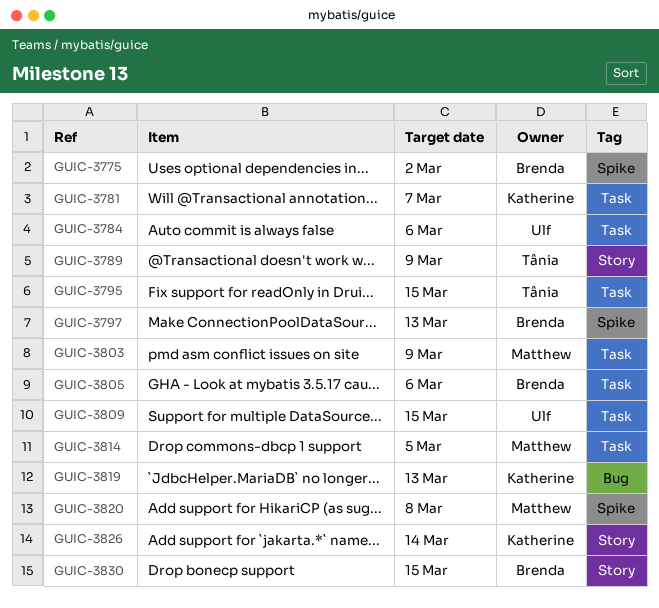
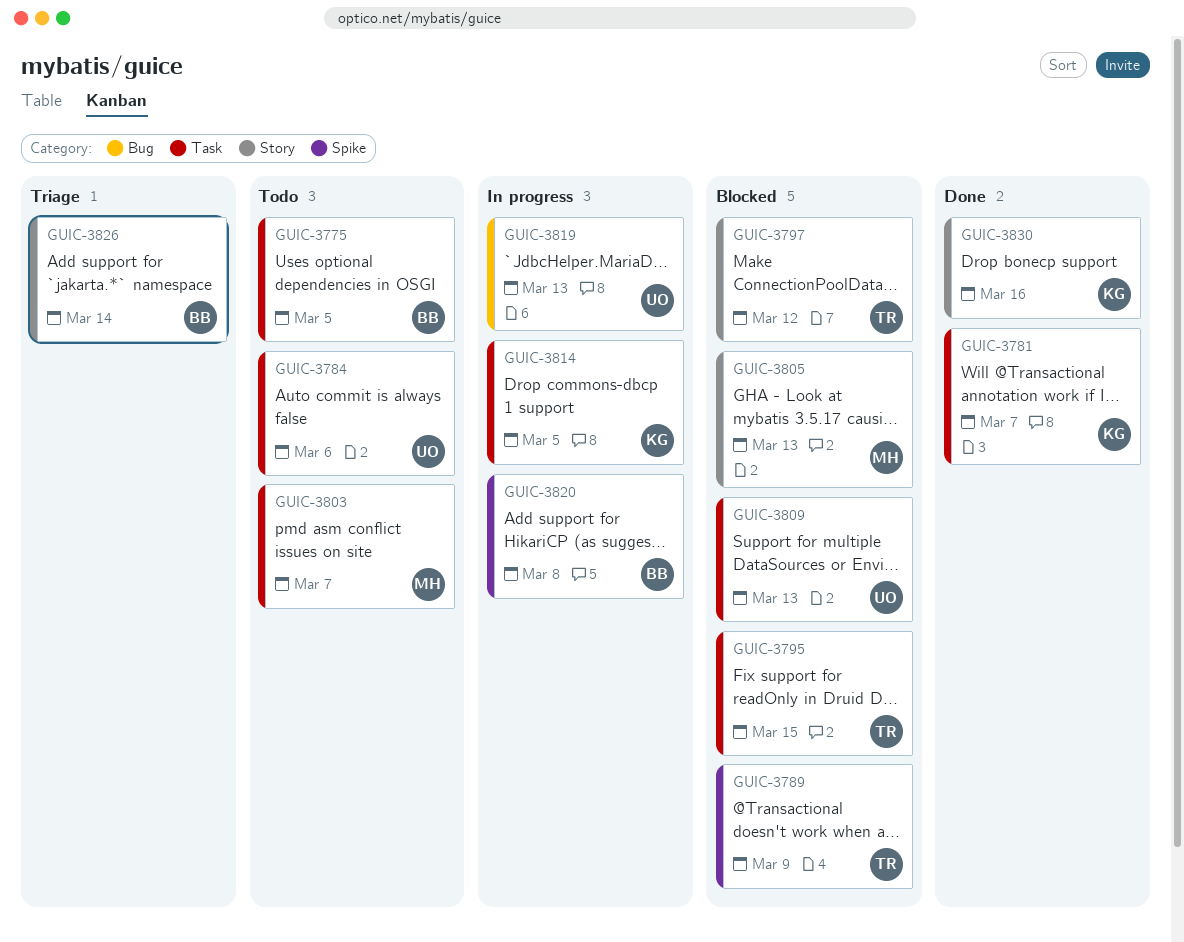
GUIC-3775, label: Spike -> Task
GUIC-3775, due: Mar 2 -> Mar 5
GUIC-3789, label: Story -> Spike
GUIC-3797, owner: Brenda -> Tânia
GUIC-3797, label: Spike -> Story
GUIC-3797, due: Mar 13 -> Mar 12
GUIC-3803, due: Mar 9 -> Mar 7
GUIC-3805, owner: Brenda -> Matthew
GUIC-3805, label: Task -> Story
GUIC-3805, due: Mar 6 -> Mar 13
GUIC-3809, due: Mar 15 -> Mar 13
GUIC-3814, owner: Matthew -> Katherine
GUIC-3819, owner: Katherine -> Ulf
GUIC-3820, owner: Matthew -> Brenda
GUIC-3826, owner: Katherine -> Brenda
GUIC-3830, owner: Brenda -> Katherine
GUIC-3830, due: Mar 15 -> Mar 16

